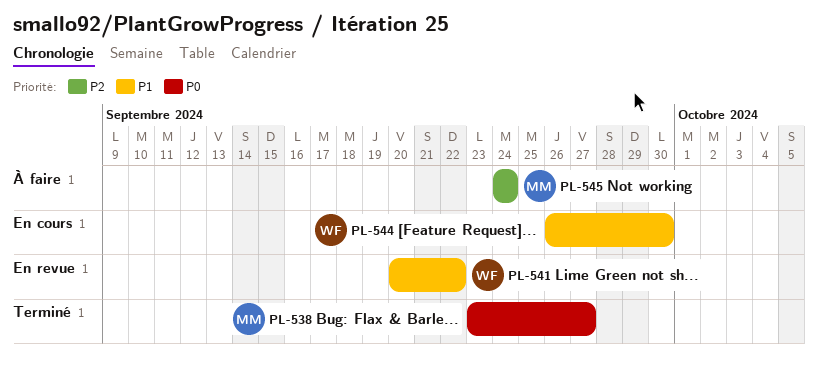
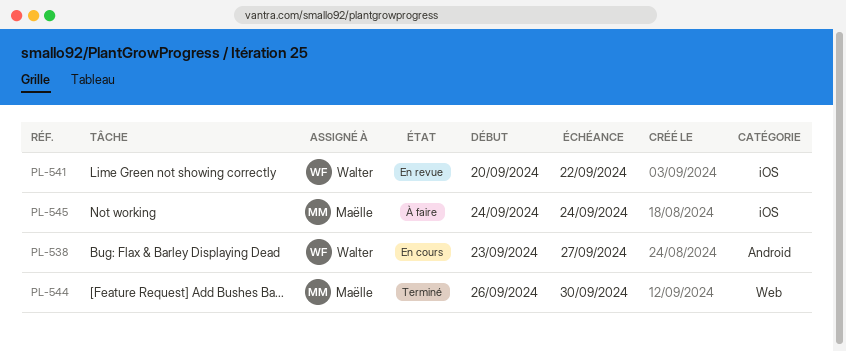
PL-538, status: Terminé -> En cours
PL-538, owner: Maëlle -> Walter
PL-544, status: En cours -> Terminé
PL-544, owner: Walter -> Maëlle

